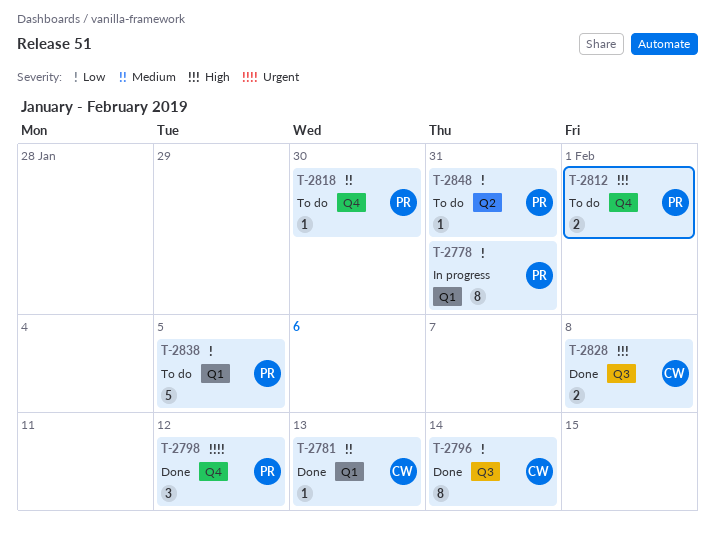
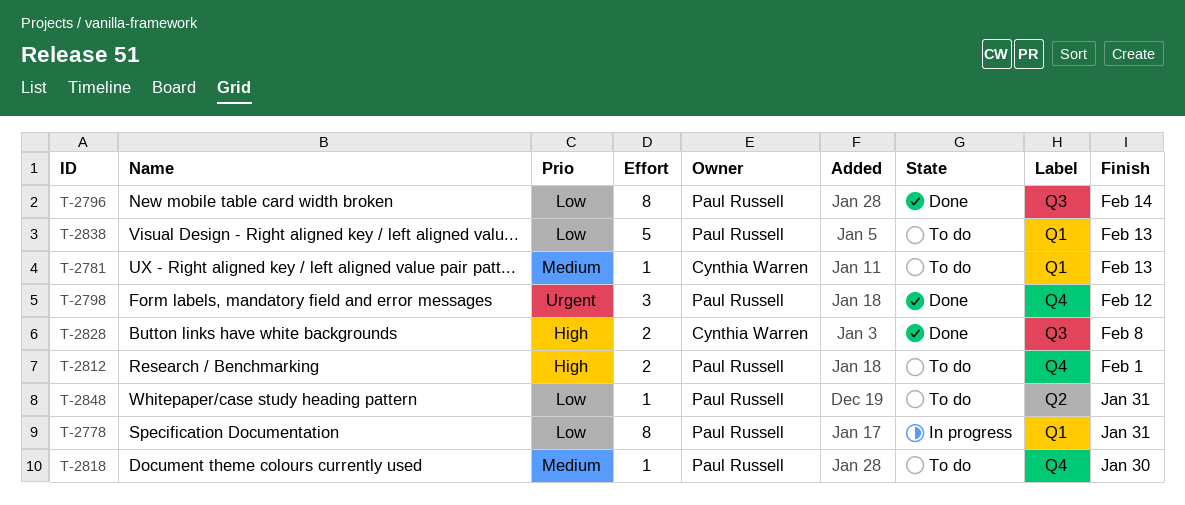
T-2781, status: Done -> To do
T-2796, owner: Cynthia Warren -> Paul Russell
T-2838, due: Feb 5 -> Feb 13

